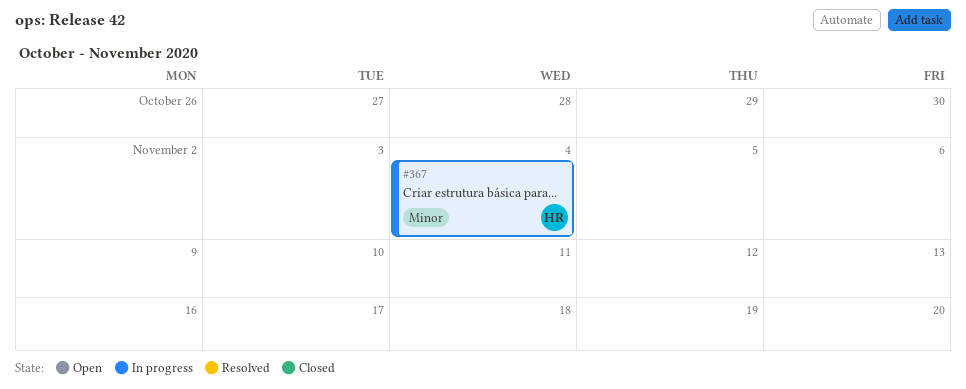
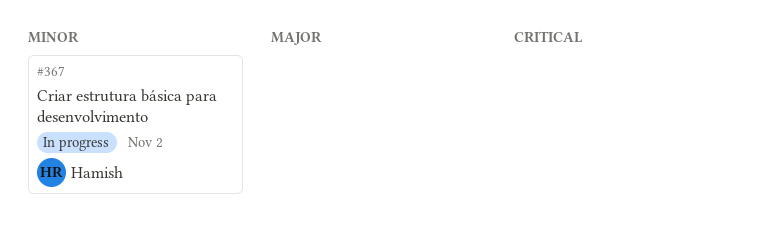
#367, due: Nov 4 -> Nov 2

